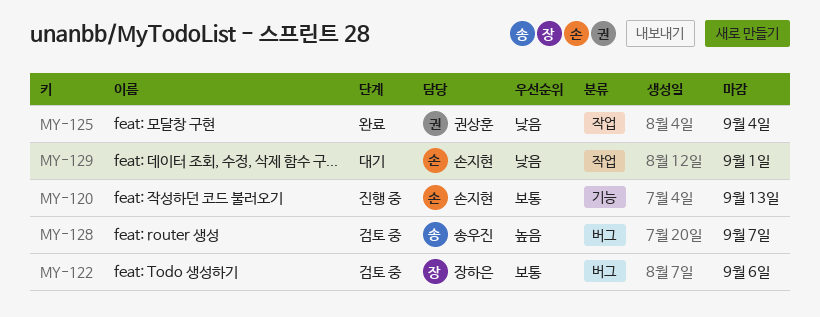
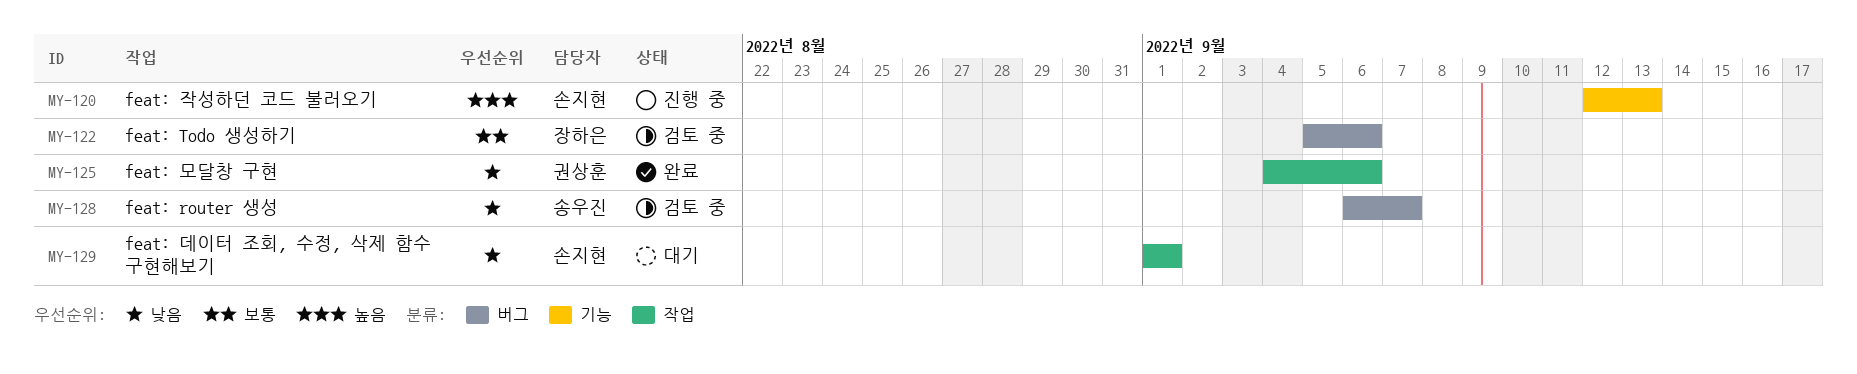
MY-120, priority: 보통 -> 높음
MY-125, due: Sep 4 -> Sep 6
MY-128, priority: 높음 -> 낮음

